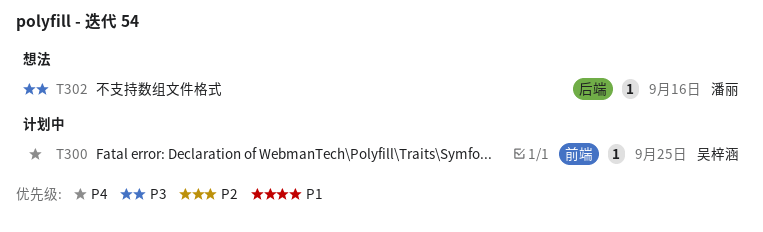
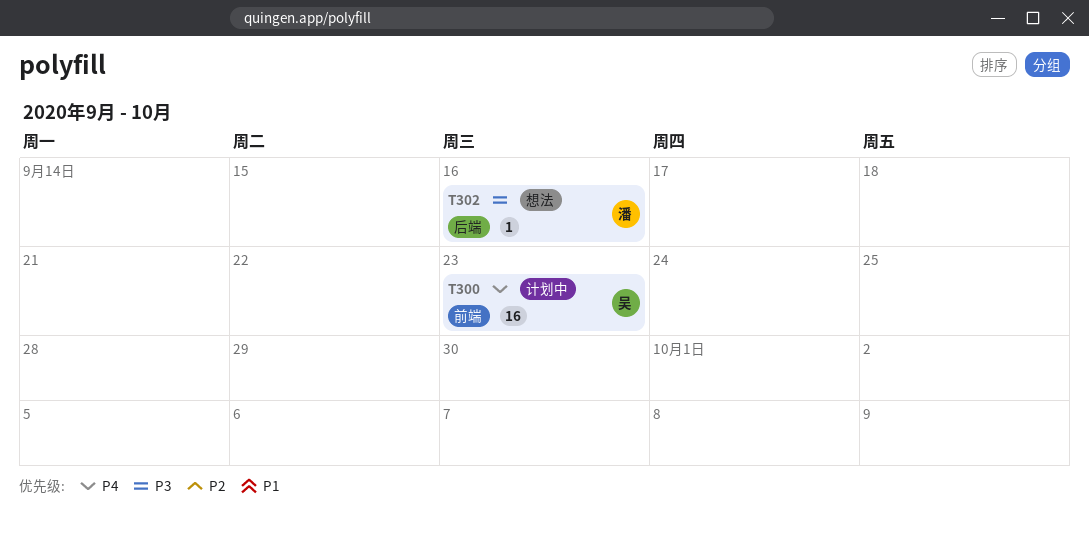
T300, estimate: 1 -> 16
T300, due: Sep 25 -> Sep 23

